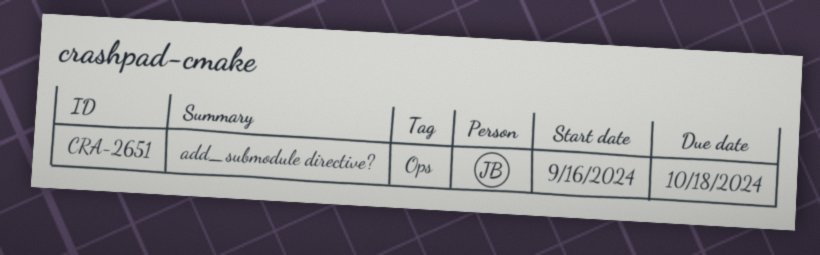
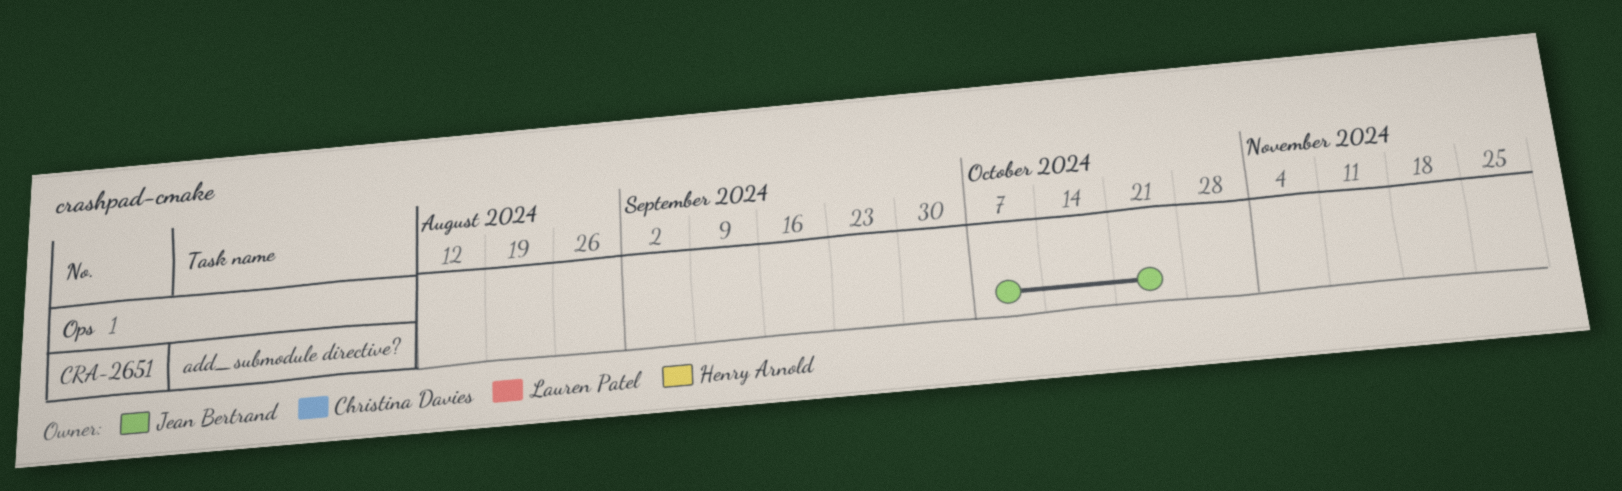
CRA-2651, start: Sep 16 -> Oct 7
CRA-2651, due: Oct 18 -> Oct 25

